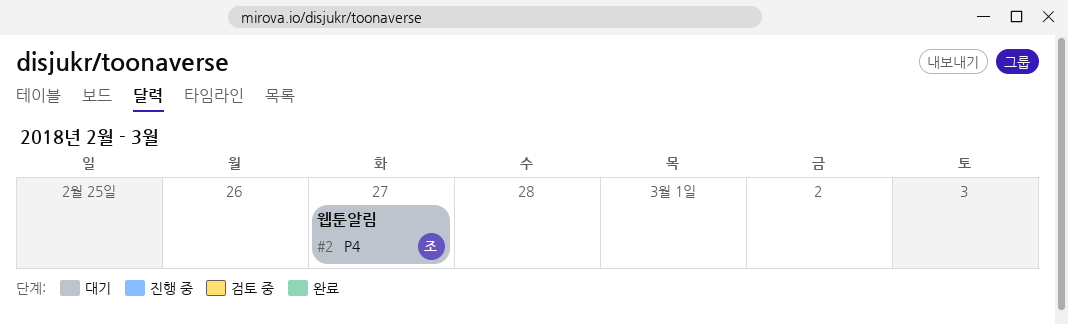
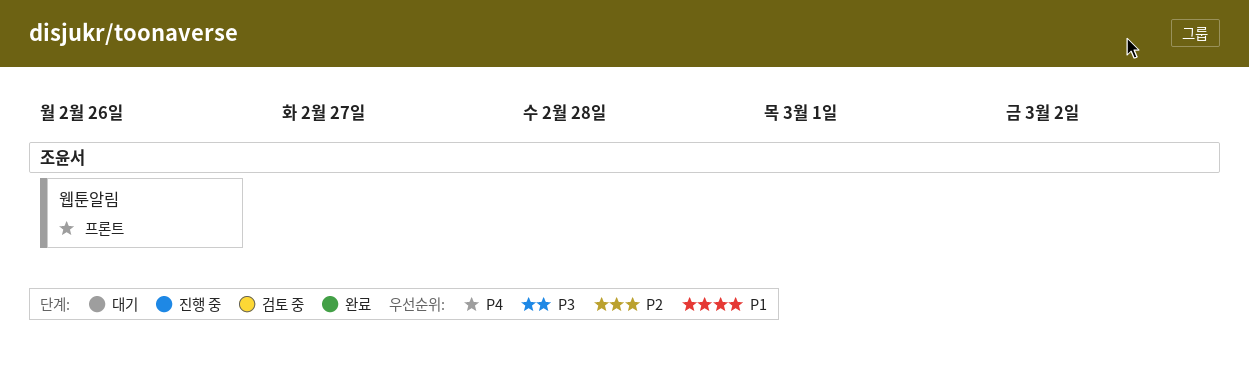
웹툰알림, due: Feb 27 -> Feb 26

